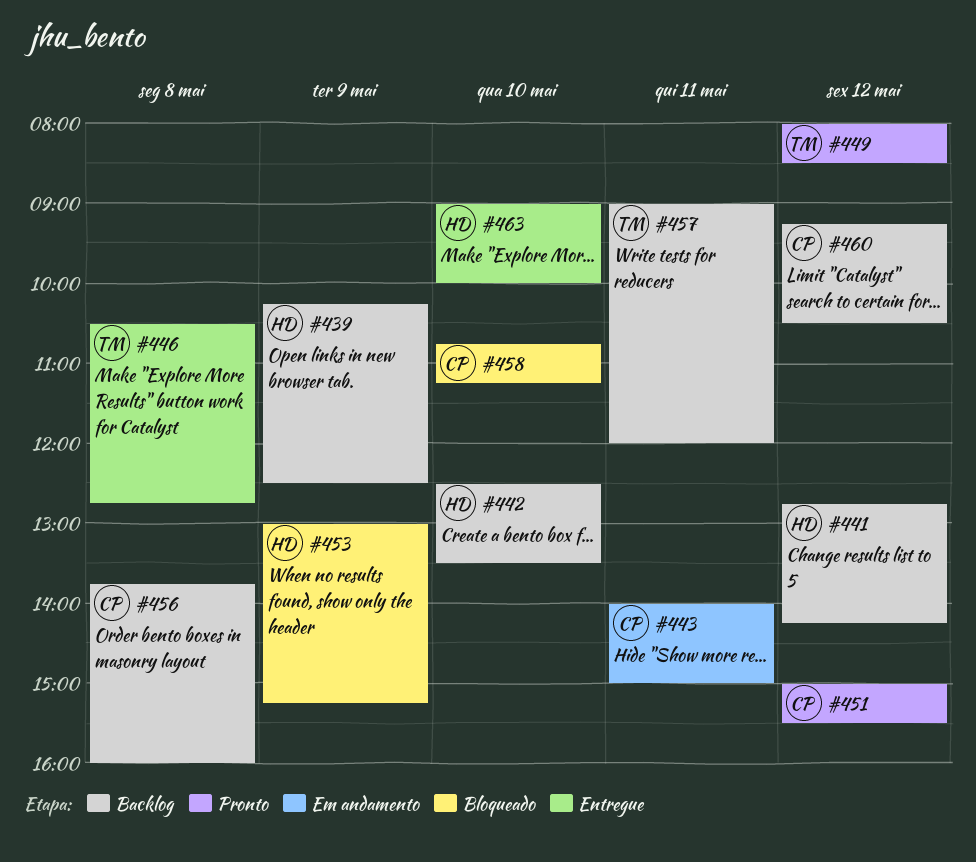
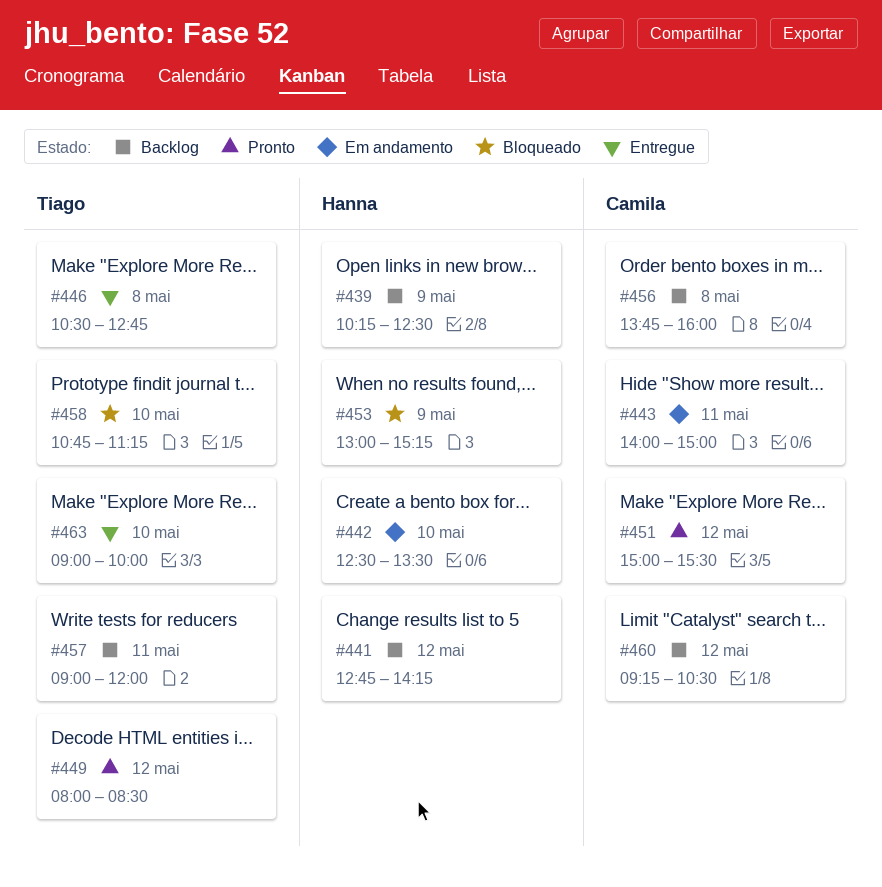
#442, status: Backlog -> Em andamento
#458, owner: Camila -> Tiago
#463, owner: Hanna -> Tiago

